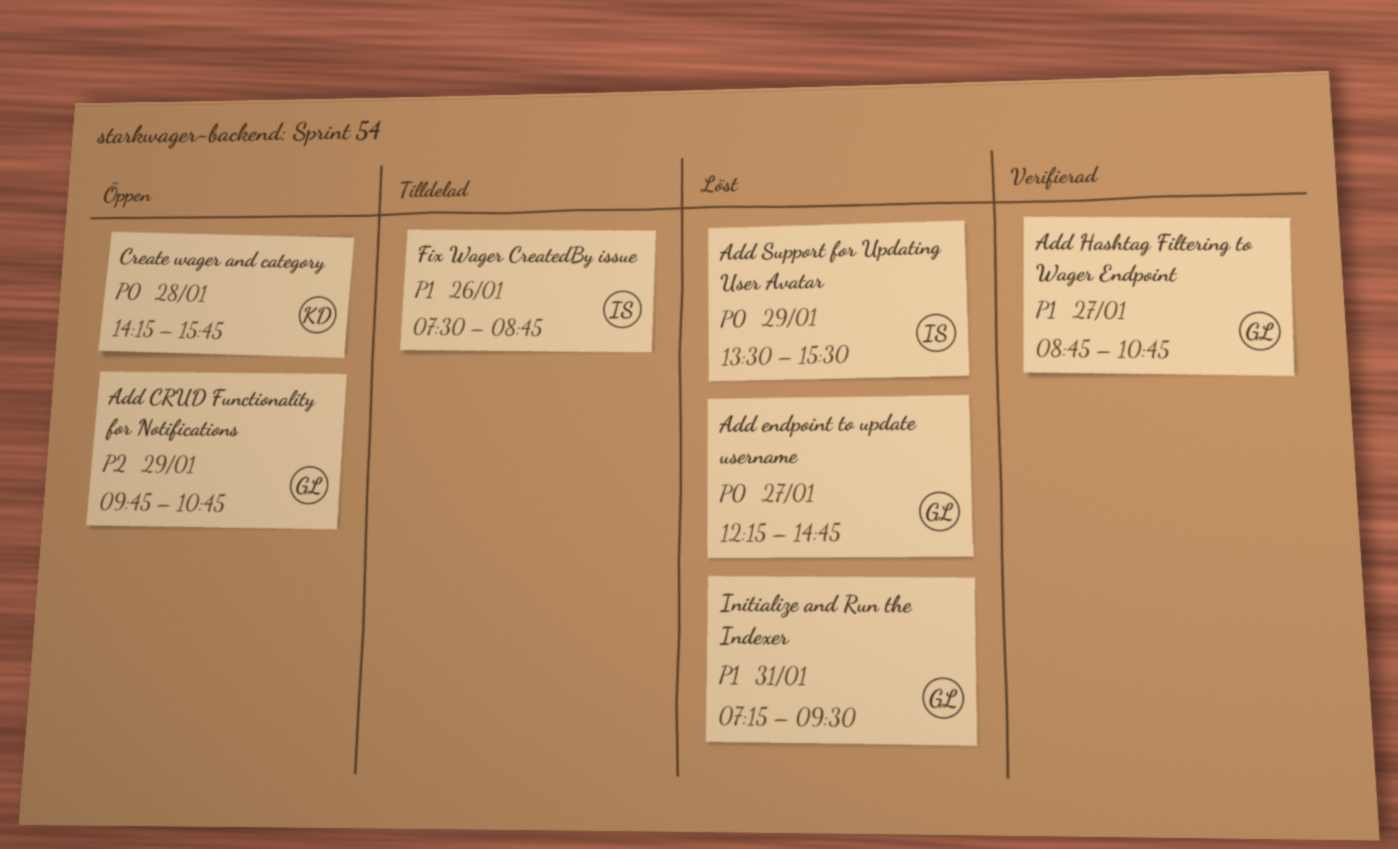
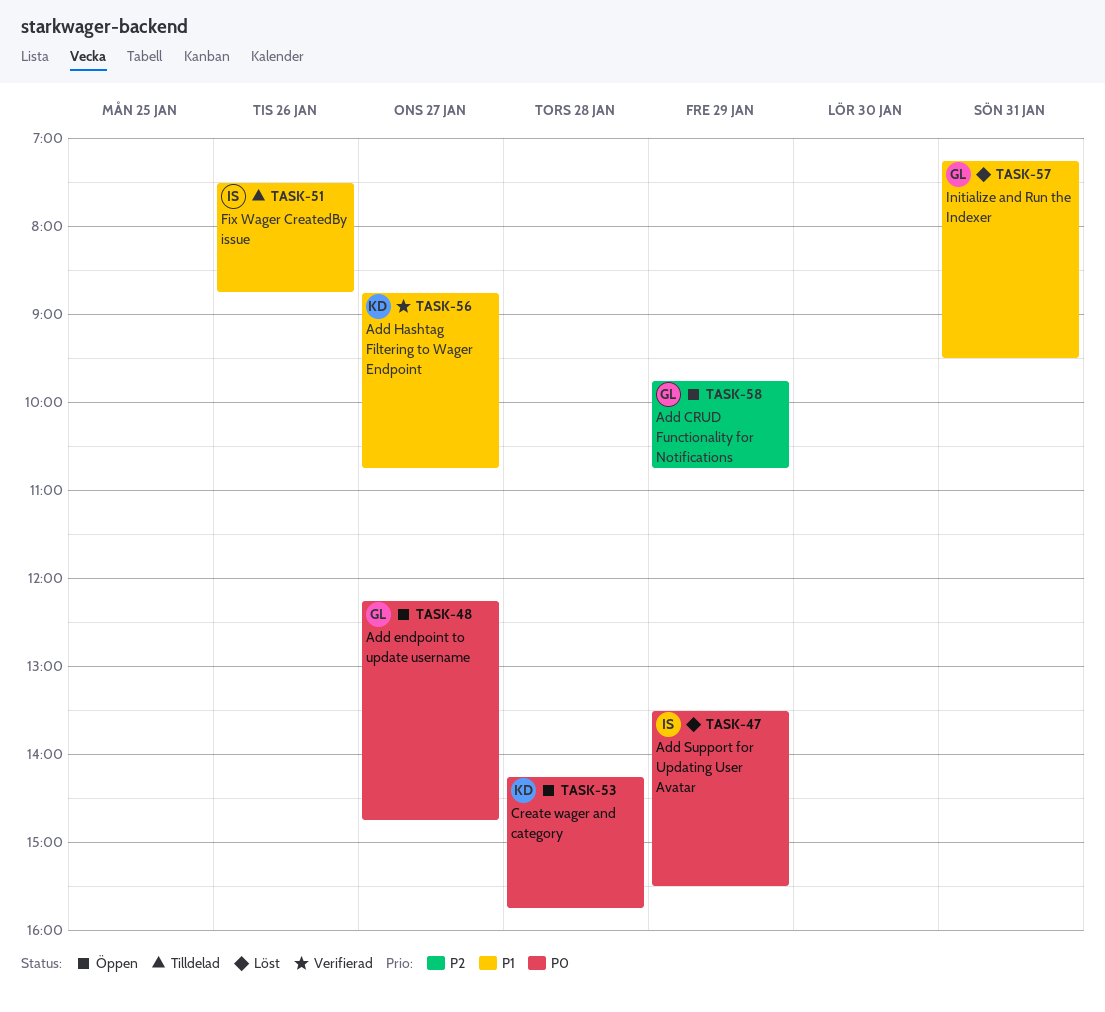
Add endpoint to update username, status: Löst -> Öppen
Add Hashtag Filtering to Wager Endpoint, owner: GL -> KD

